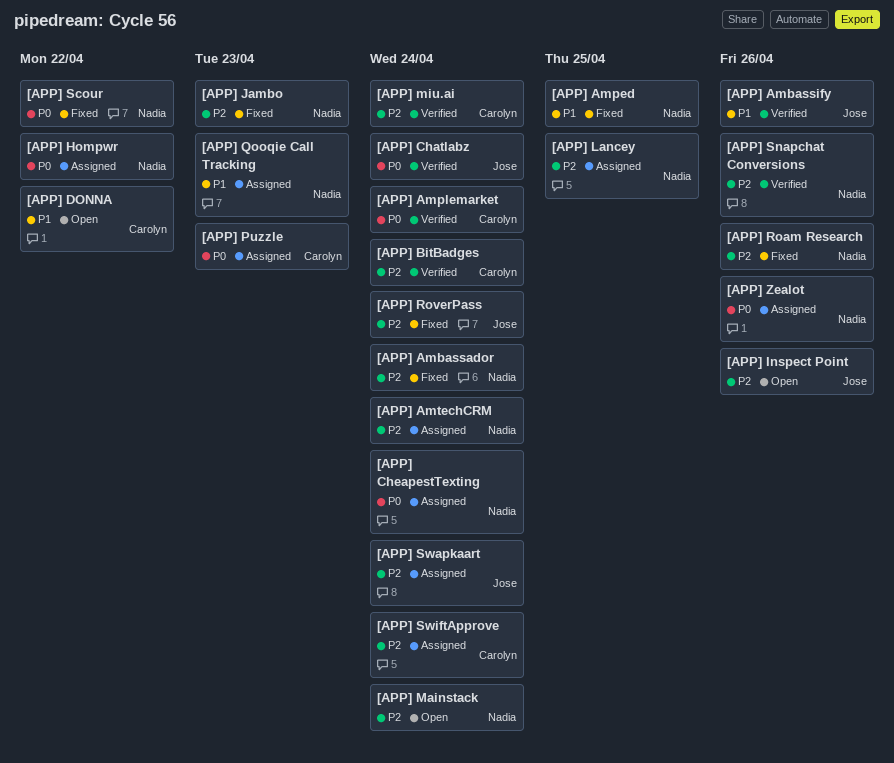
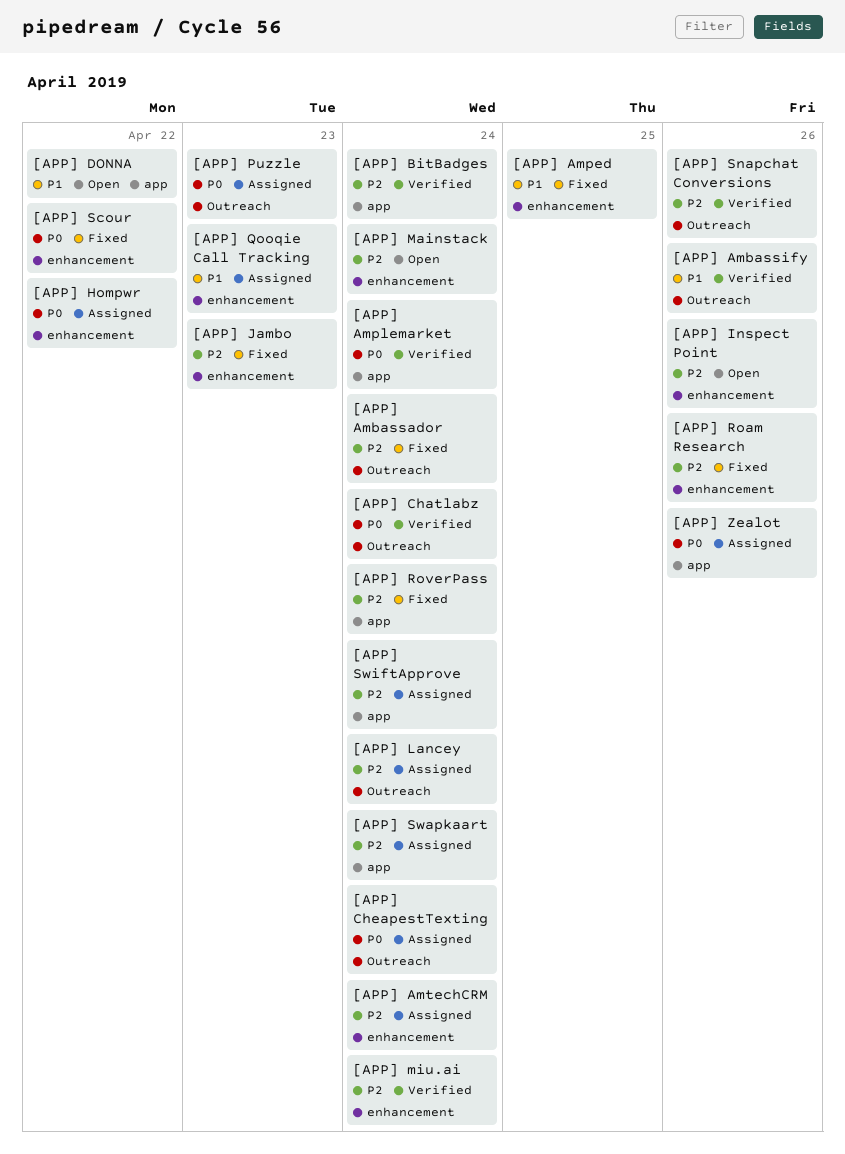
[APP] Lancey, due: Apr 25 -> Apr 24

